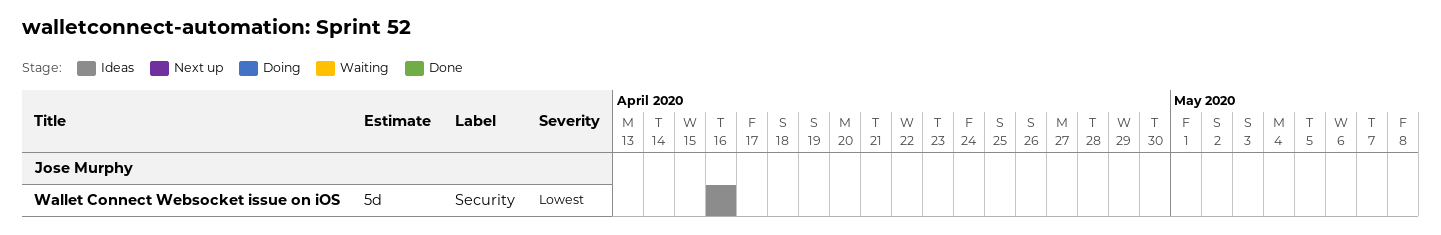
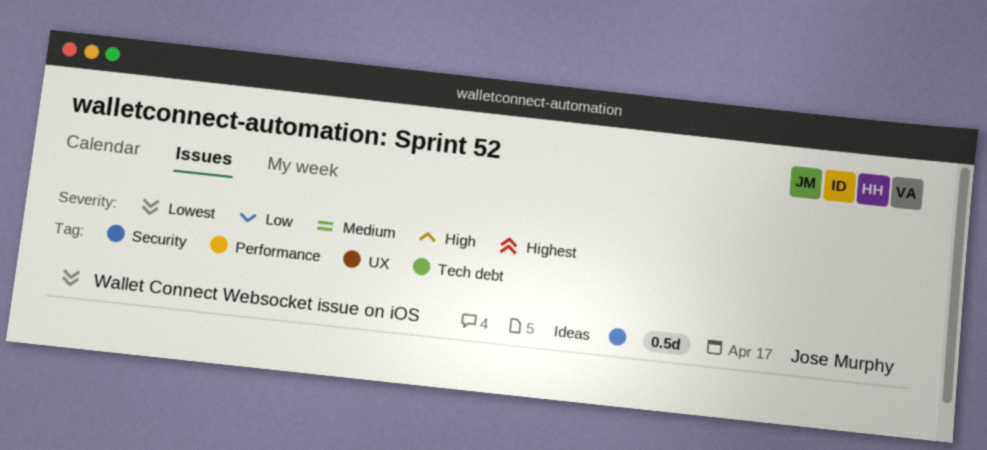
Wallet Connect Websocket issue on iOS, estimate: 5d -> 0.5d
Wallet Connect Websocket issue on iOS, due: Apr 16 -> Apr 17

